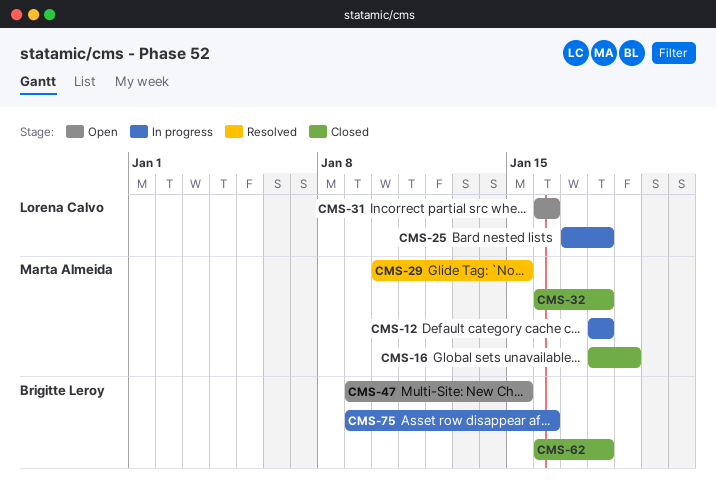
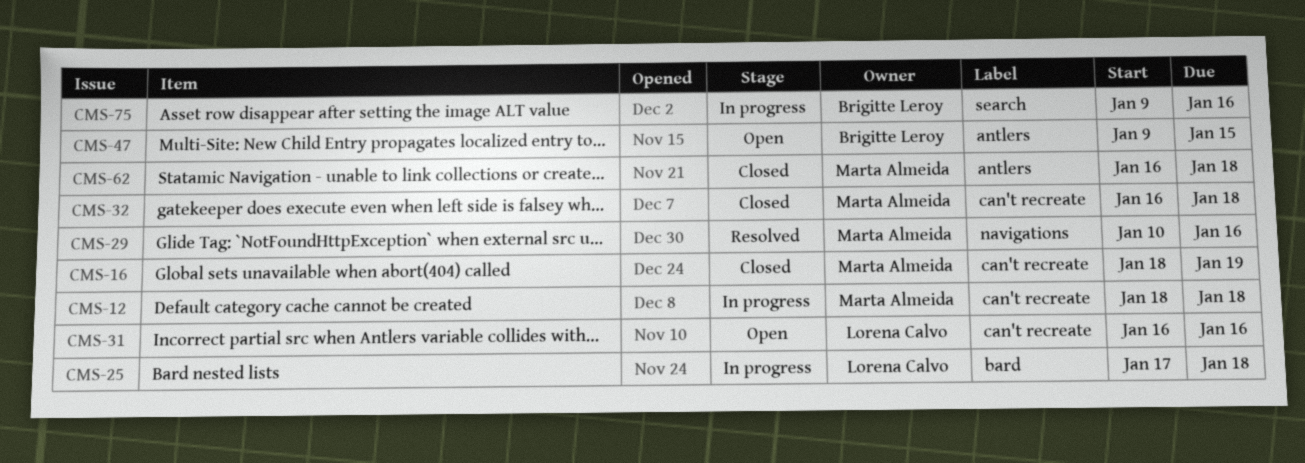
CMS-29, due: Jan 15 -> Jan 16
CMS-62, owner: Brigitte Leroy -> Marta Almeida

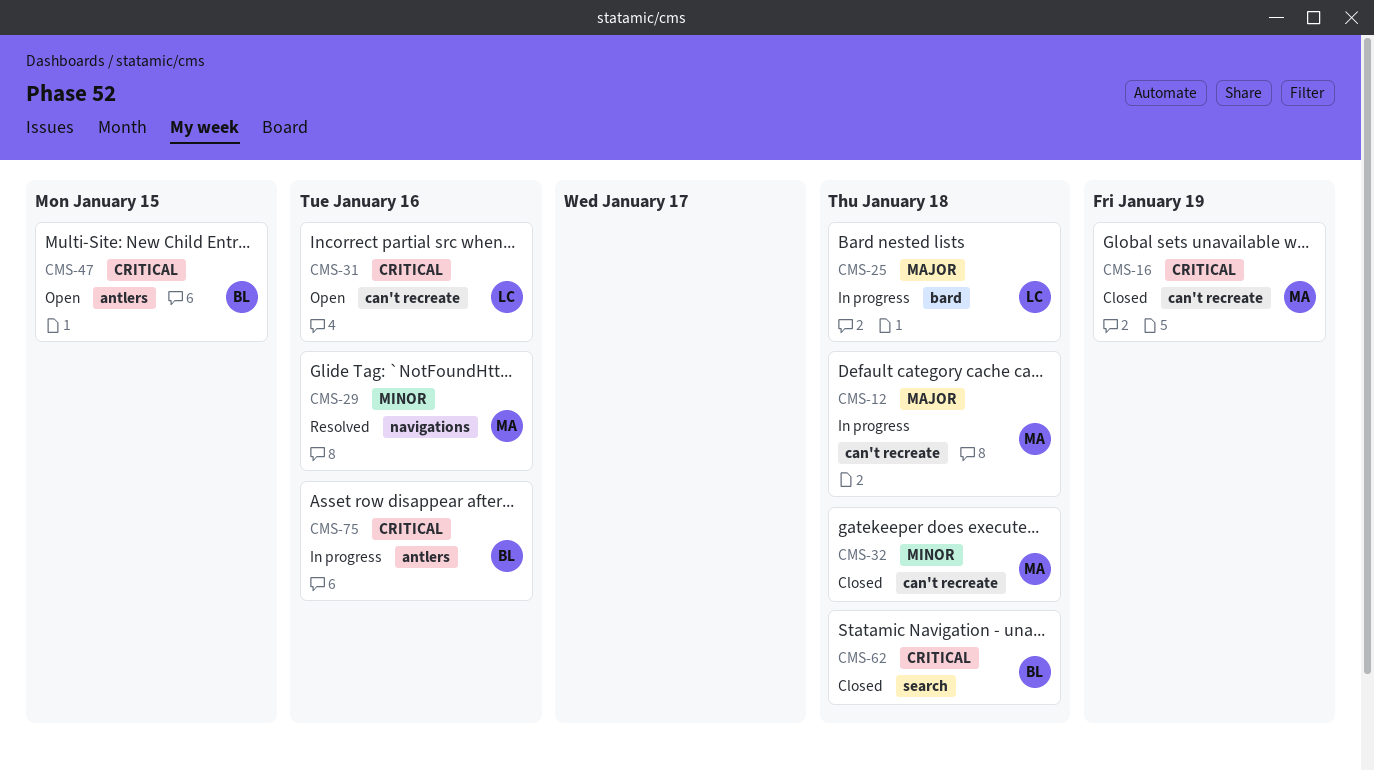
CMS-62, owner: Marta Almeida -> Brigitte Leroy
CMS-62, label: antlers -> search
CMS-75, label: search -> antlers

